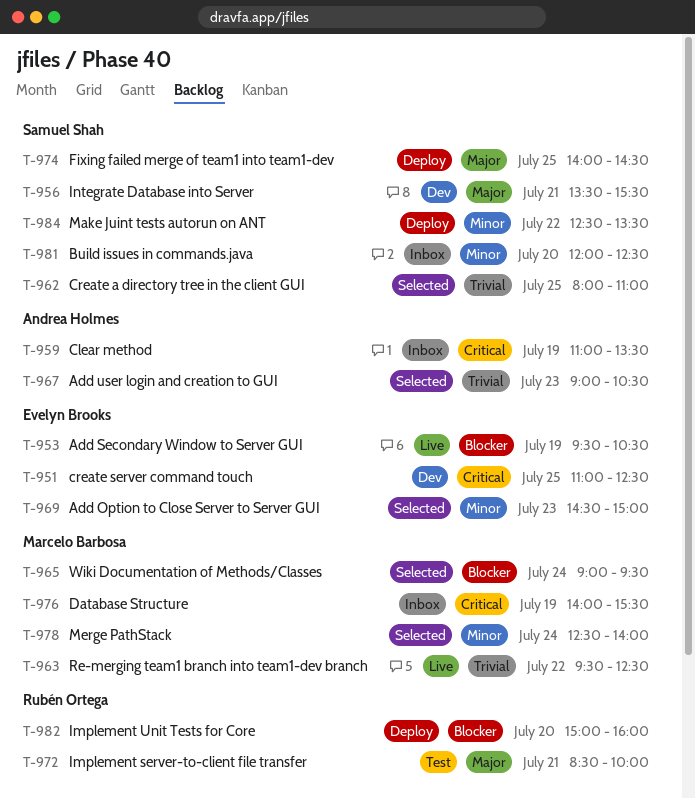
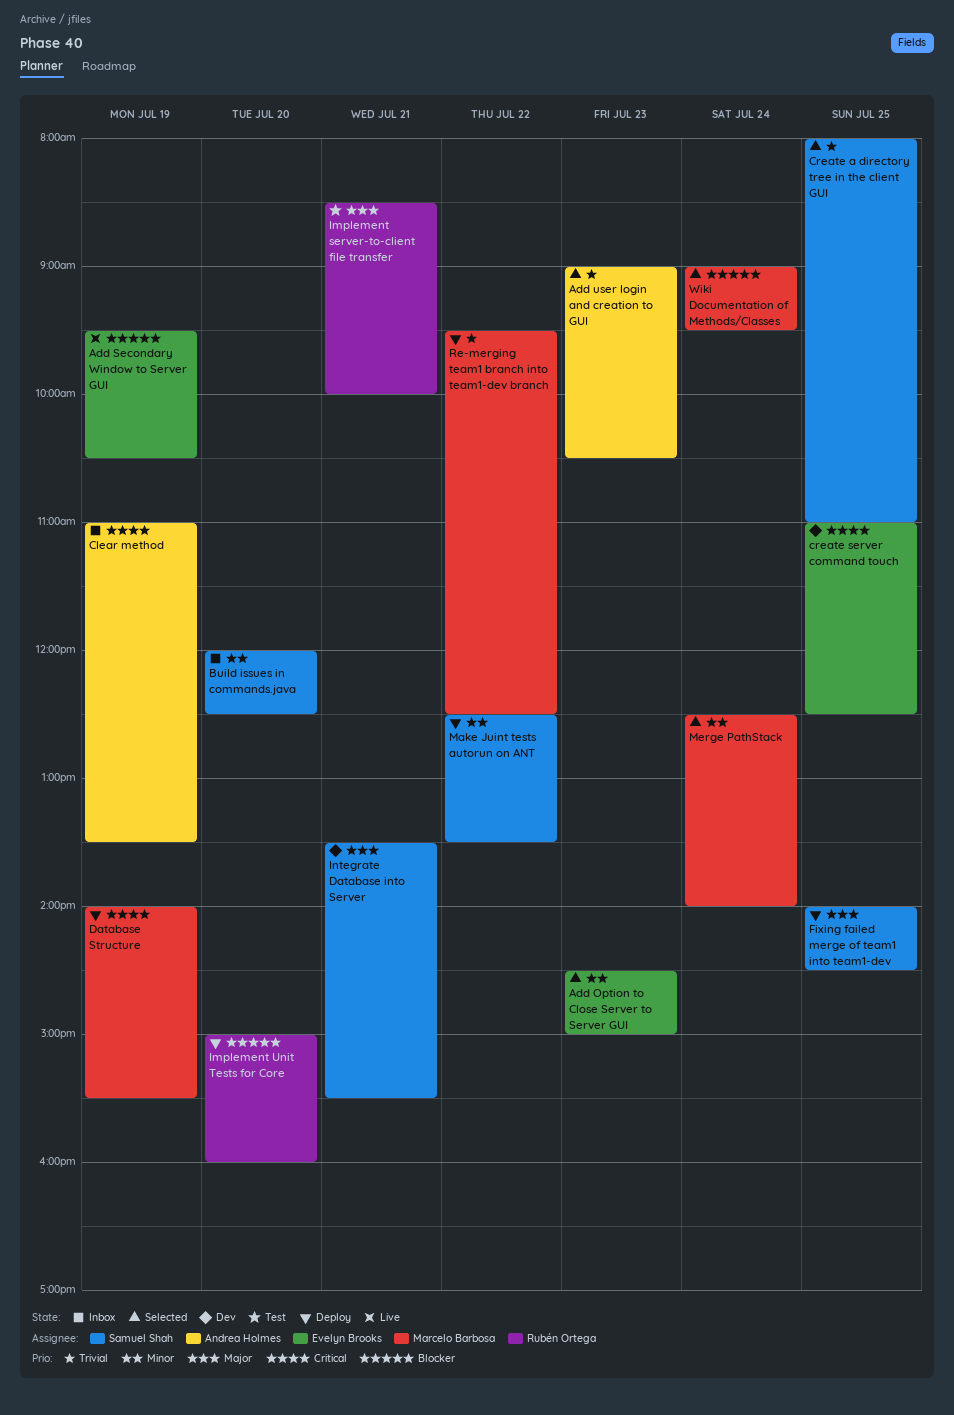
Database Structure, status: Inbox -> Deploy
Re-merging team1 branch into team1-dev branch, status: Live -> Deploy

